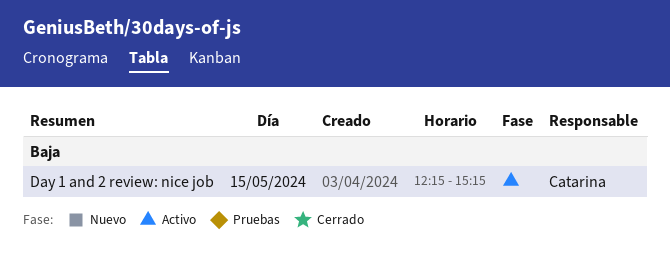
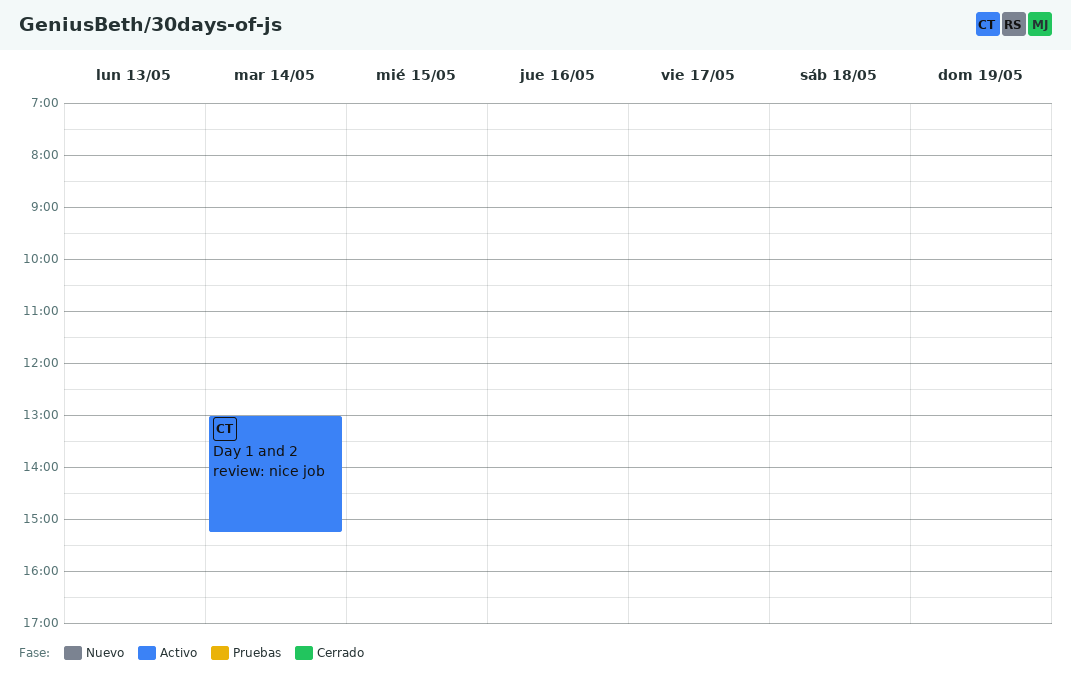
Day 1 and 2 review: nice job, day: May 15 -> May 14
Day 1 and 2 review: nice job, begins: 12:15 -> 13:00

